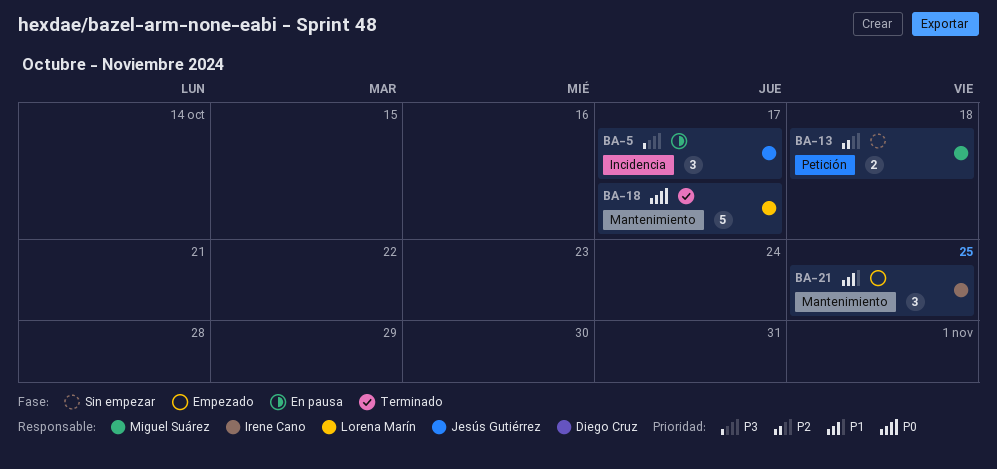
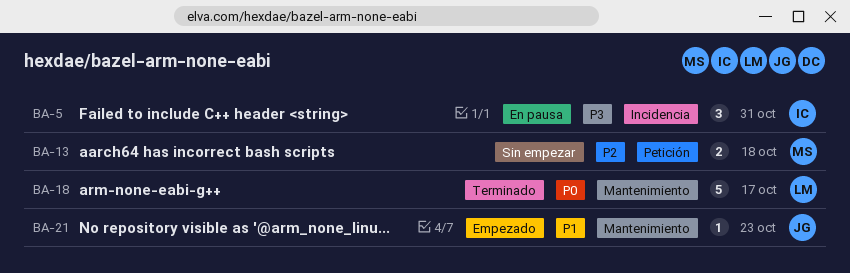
BA-5, owner: Jesús Gutiérrez -> Irene Cano
BA-5, due: Oct 17 -> Oct 31
BA-21, owner: Irene Cano -> Jesús Gutiérrez
BA-21, estimate: 3 -> 1
BA-21, due: Oct 25 -> Oct 23

